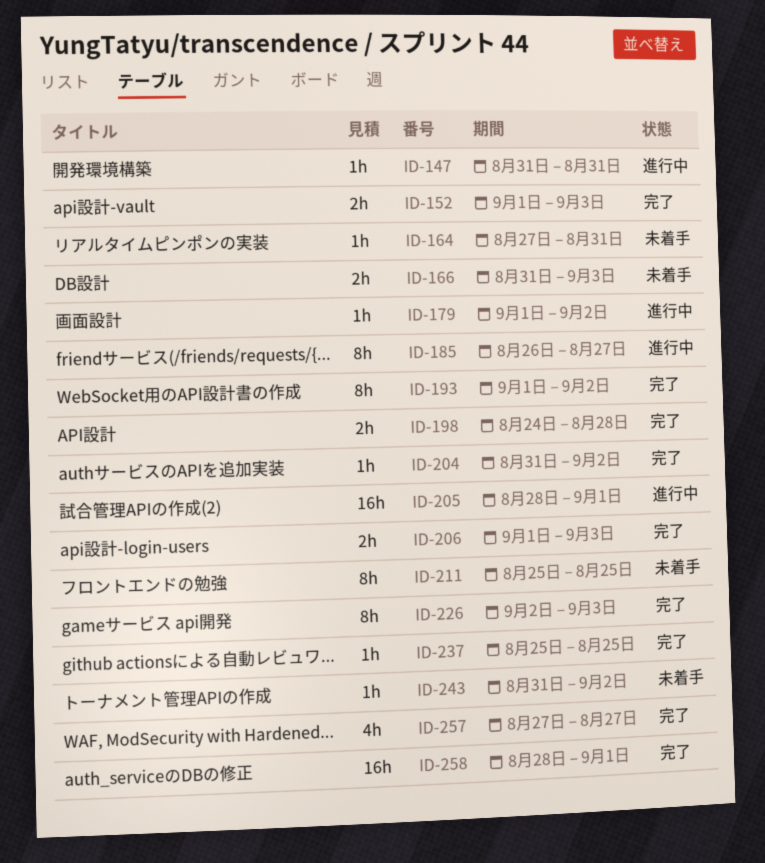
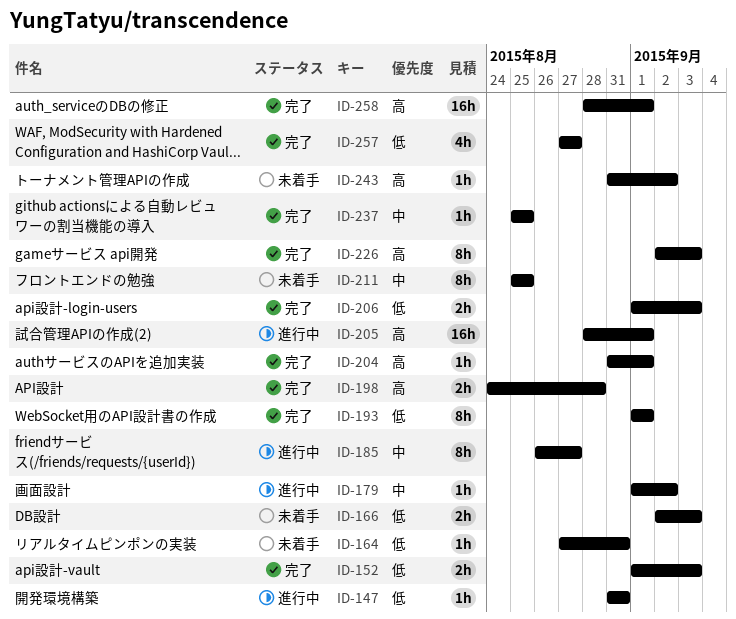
ID-166, start: Aug 31 -> Sep 2
ID-193, due: Sep 2 -> Sep 1
ID-204, due: Sep 2 -> Sep 1

